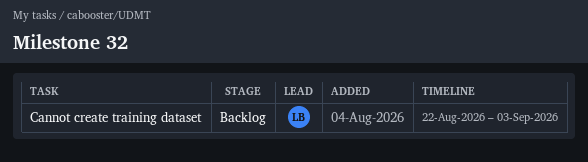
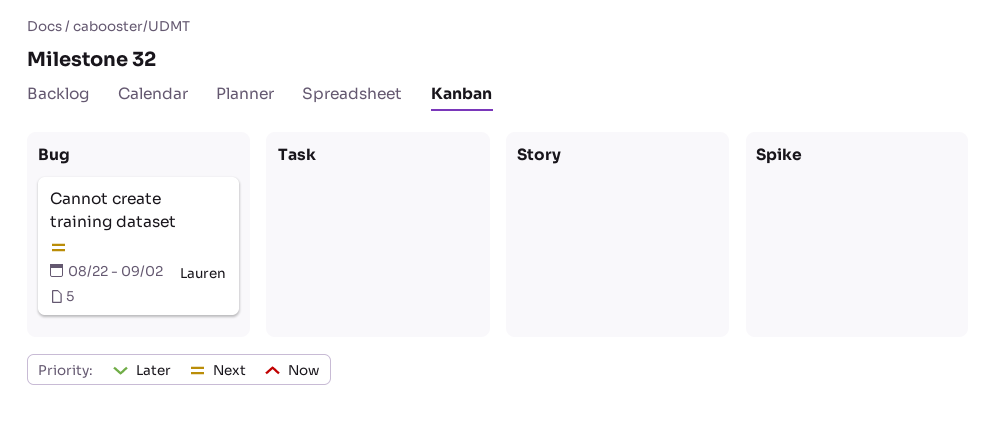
Cannot create training dataset, due: Sep 3 -> Sep 2

